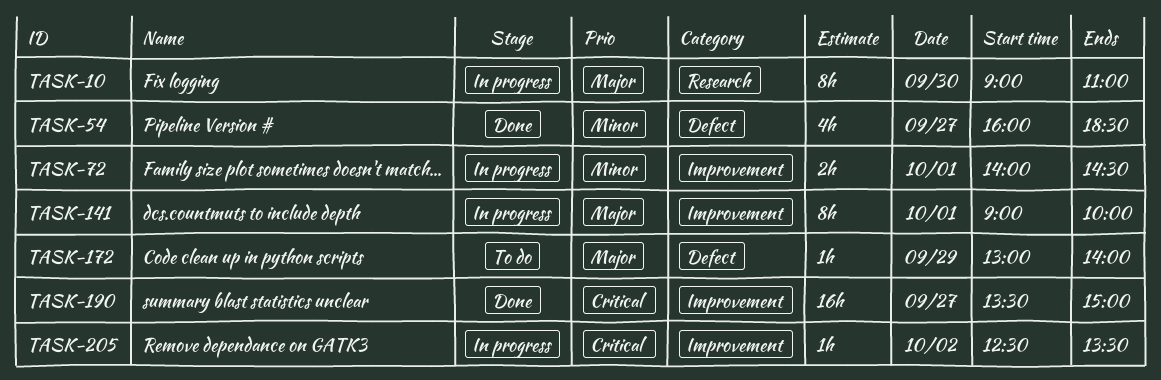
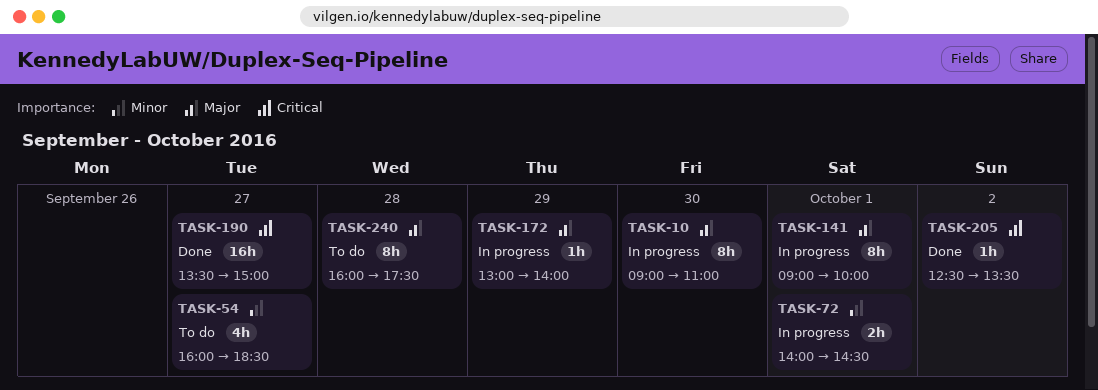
TASK-54, status: Done -> To do
TASK-172, status: To do -> In progress
TASK-205, status: In progress -> Done
TASK-240: none -> present

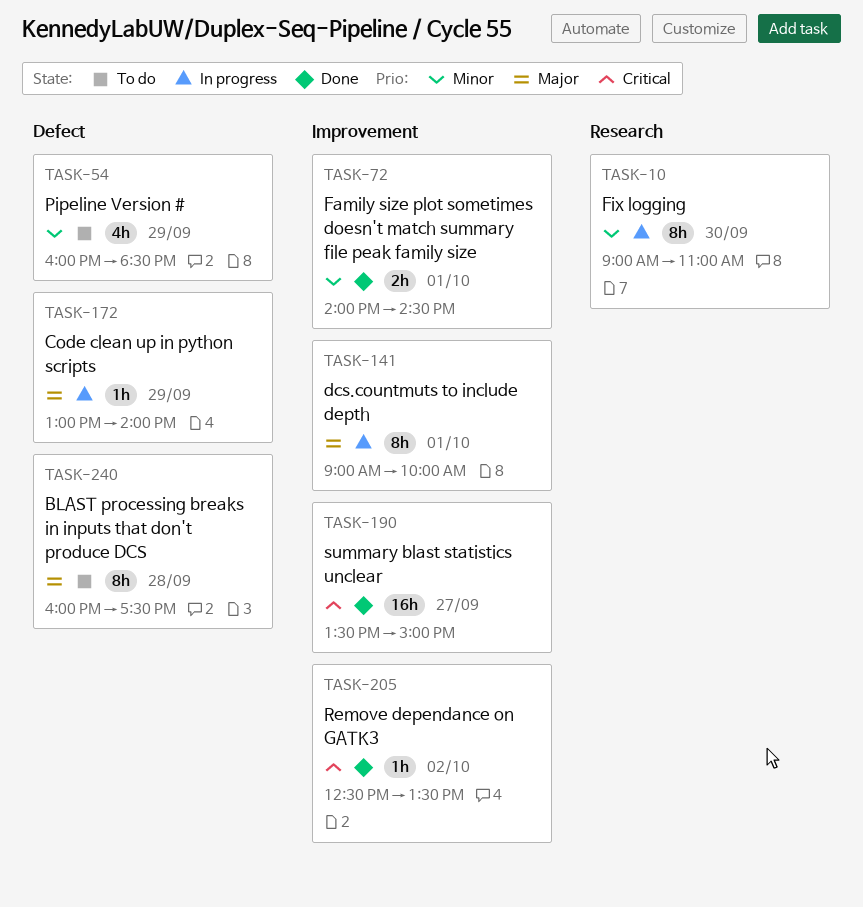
TASK-10, priority: Major -> Minor
TASK-54, day: Sep 27 -> Sep 29
TASK-72, status: In progress -> Done

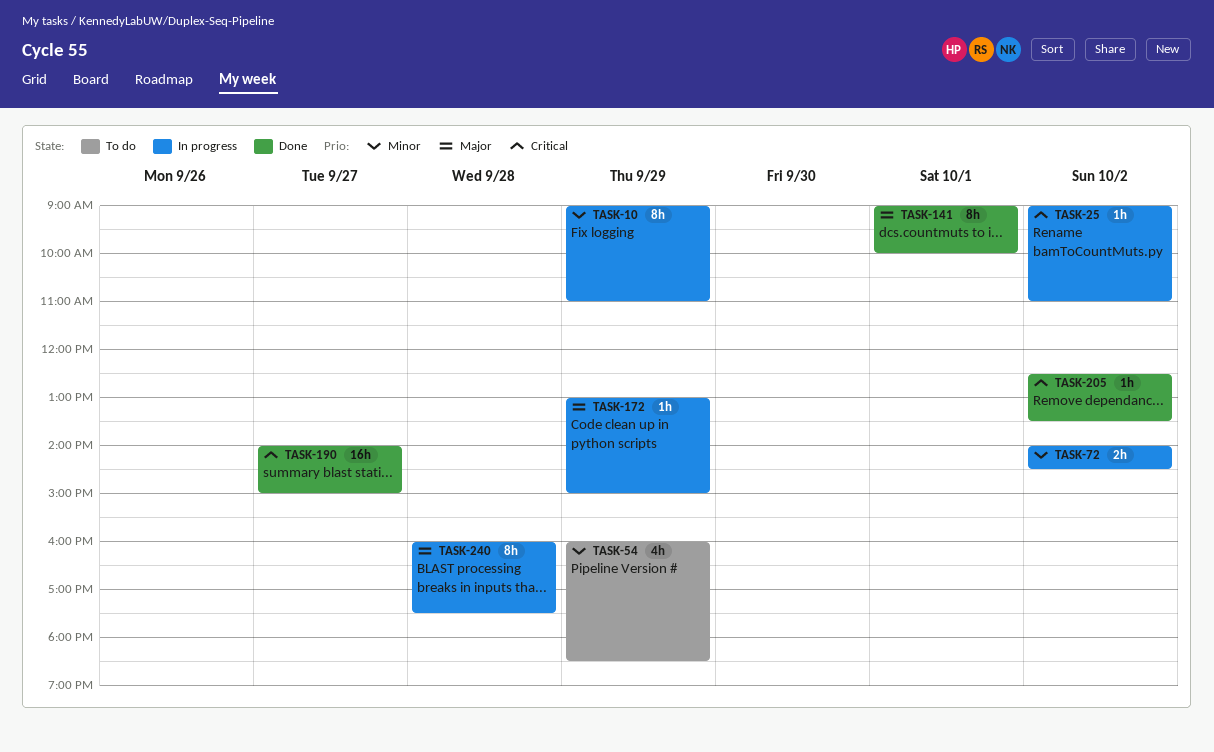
TASK-10, day: Sep 30 -> Sep 29
TASK-25: none -> present
TASK-72, status: Done -> In progress
TASK-72, day: Oct 1 -> Oct 2
TASK-141, status: In progress -> Done
TASK-172, ends: 14:00 -> 15:00
TASK-190, begins: 13:30 -> 14:00
TASK-240, status: To do -> In progress

